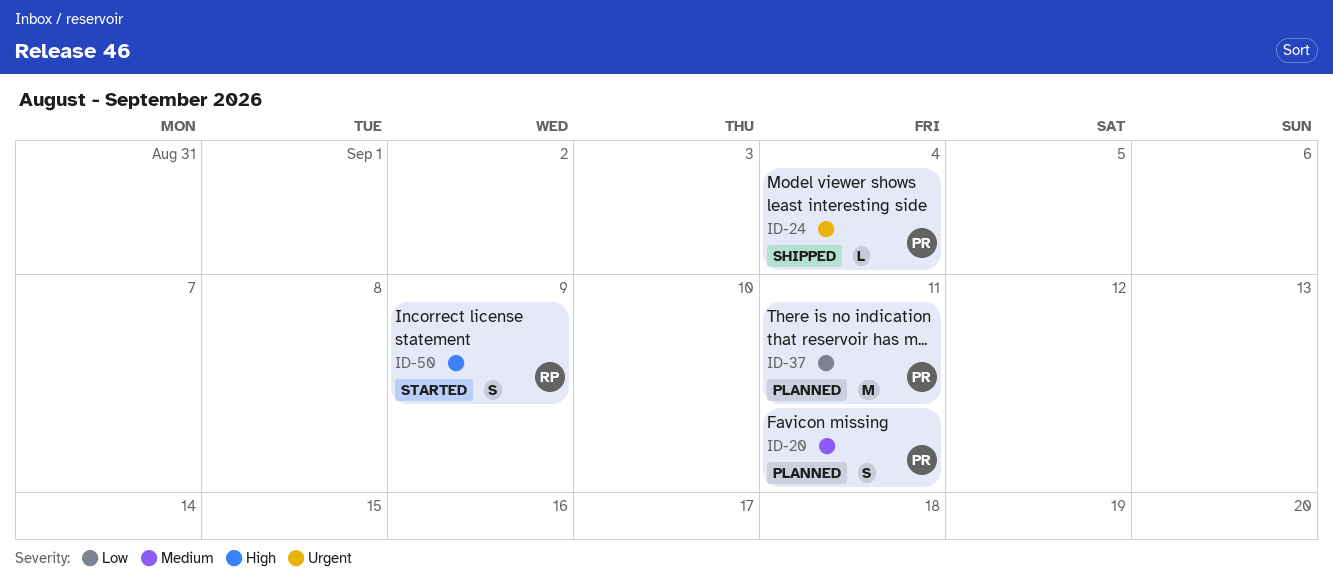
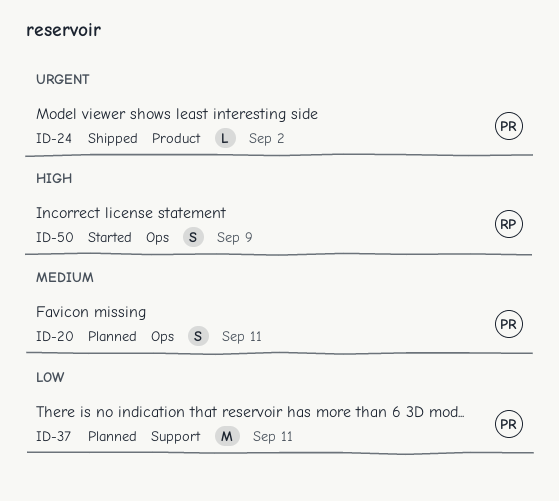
ID-24, due: Sep 4 -> Sep 2

